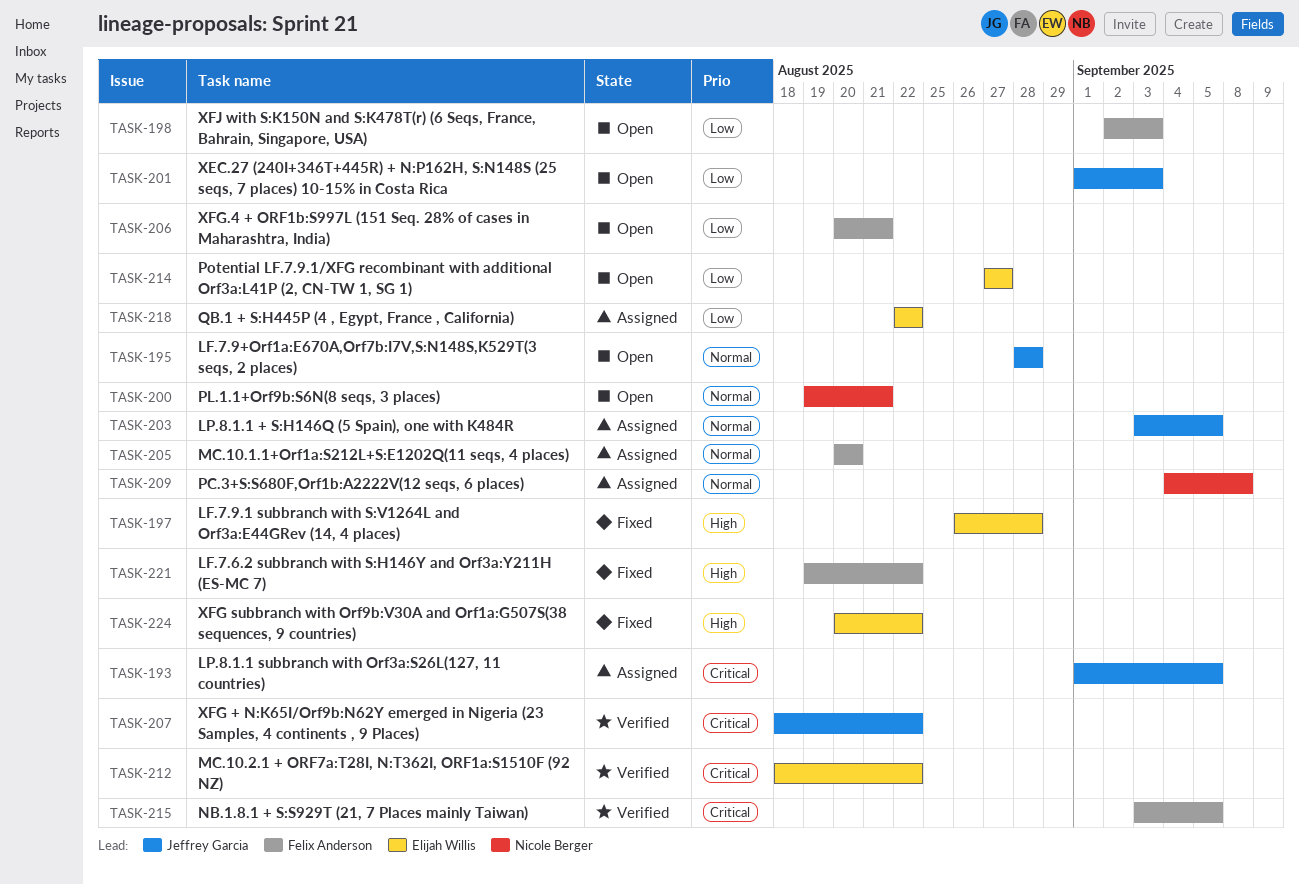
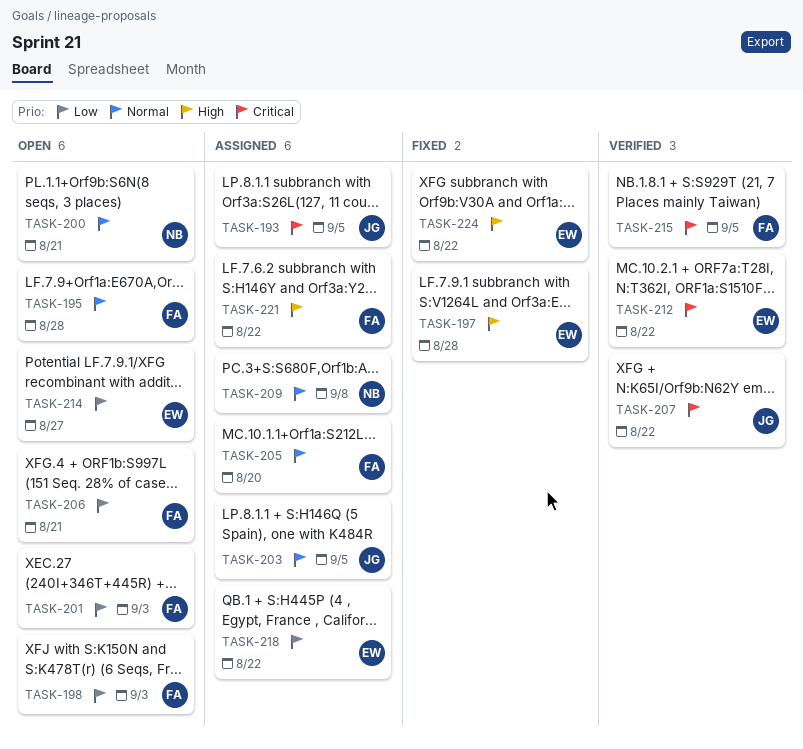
TASK-195, owner: Jeffrey Garcia -> Felix Anderson
TASK-201, owner: Jeffrey Garcia -> Felix Anderson
TASK-221, status: Fixed -> Assigned

